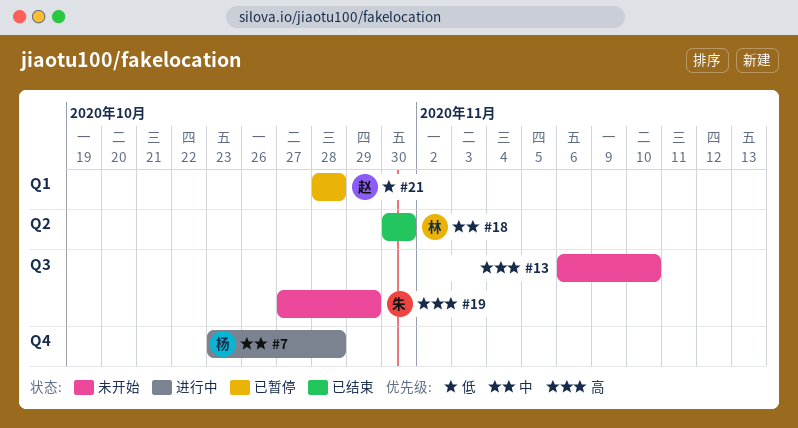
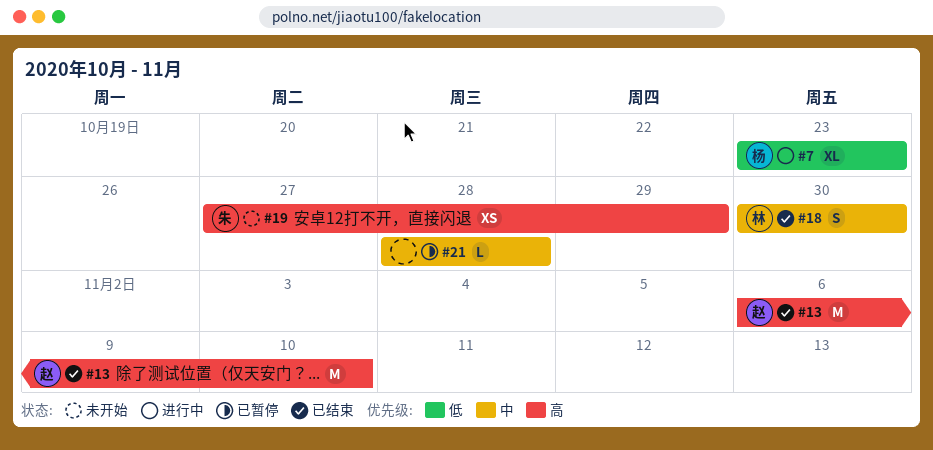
#7, priority: 中 -> 低
#7, due: Oct 28 -> Oct 23
#13, status: 未开始 -> 已结束
#13, owner: none -> 赵
#21, owner: 赵 -> none
#21, priority: 低 -> 中

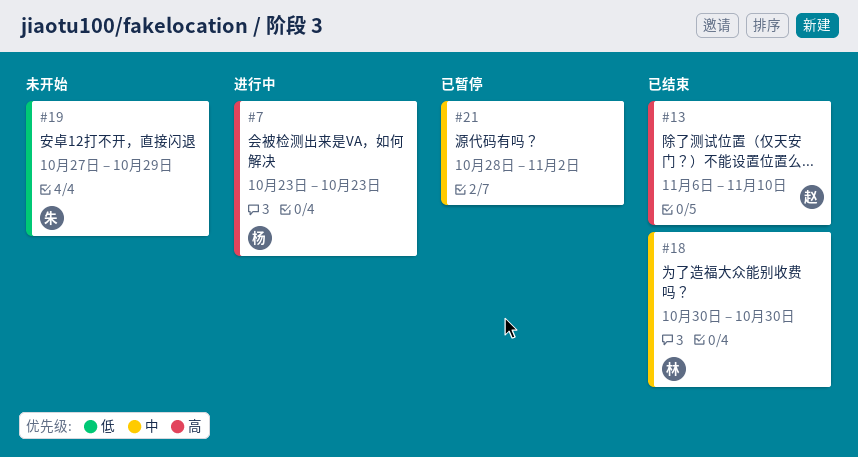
#7, priority: 低 -> 高
#19, priority: 高 -> 低
#21, due: Oct 28 -> Nov 2

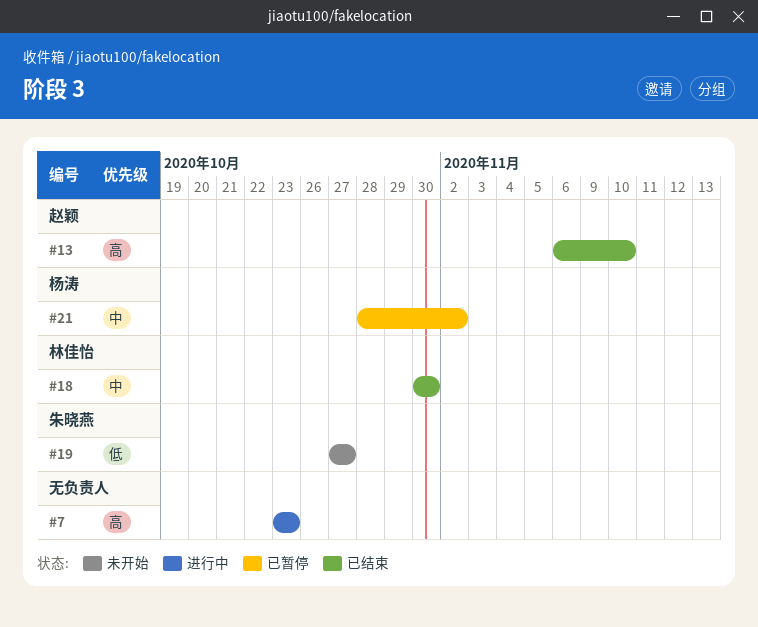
#7, owner: 杨涛 -> none
#19, due: Oct 29 -> Oct 27
#21, owner: none -> 杨涛

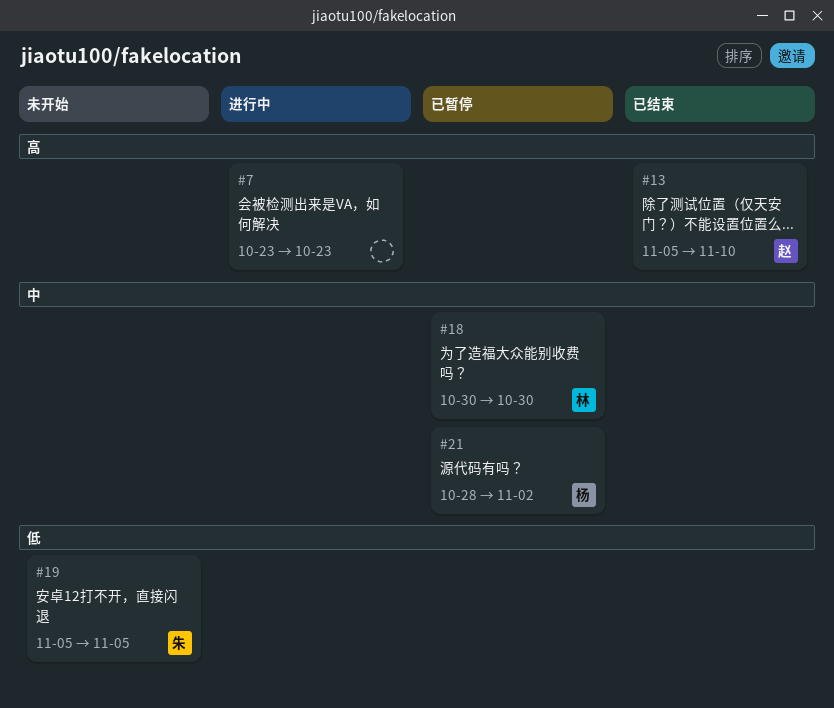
#13, start: Nov 6 -> Nov 5
#18, status: 已结束 -> 已暂停
#19, start: Oct 27 -> Nov 5
#19, due: Oct 27 -> Nov 5

